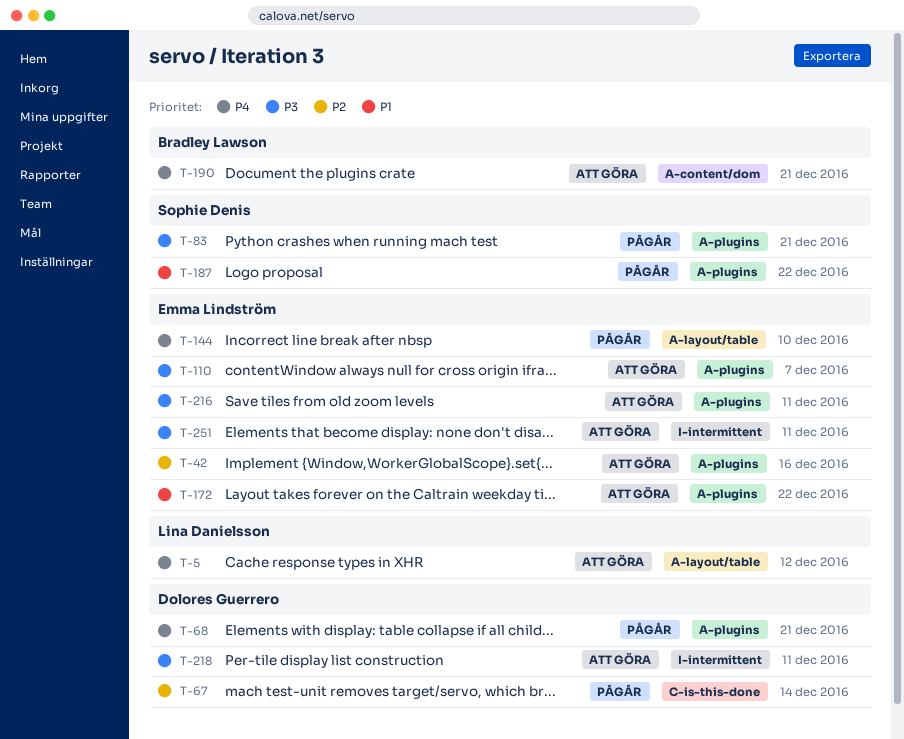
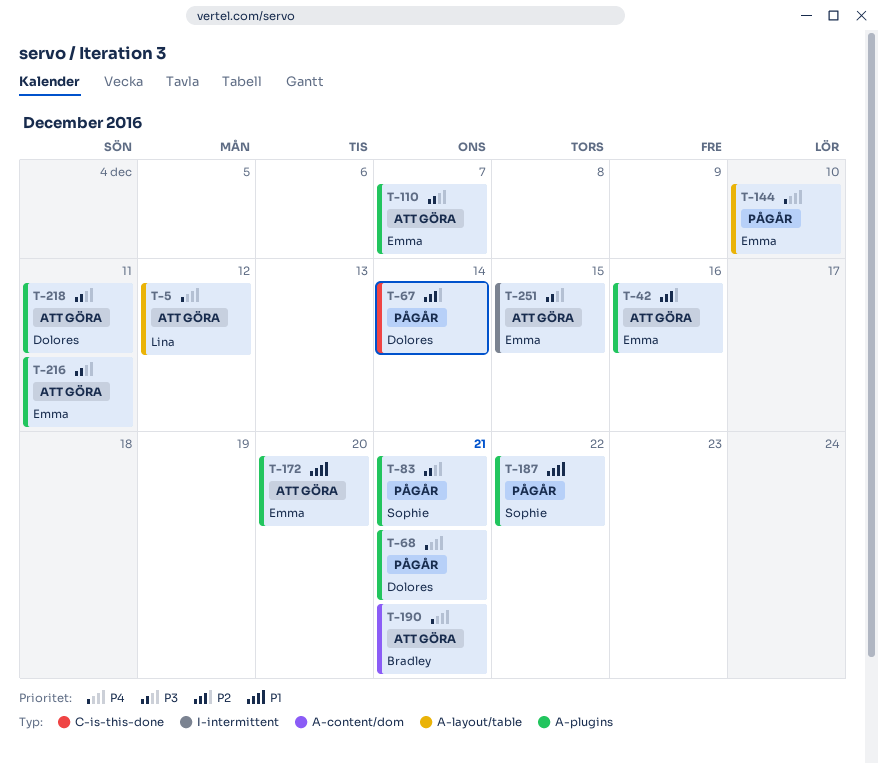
T-172, due: Dec 22 -> Dec 20
T-218, label: I-intermittent -> A-plugins
T-251, due: Dec 11 -> Dec 15

